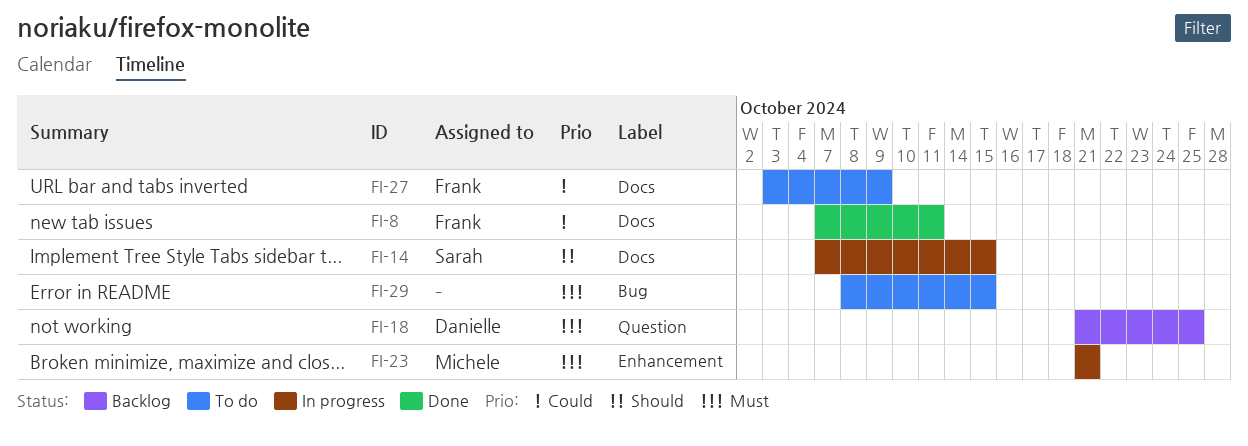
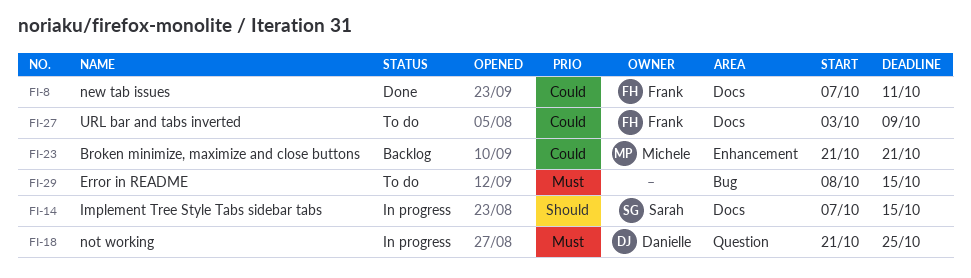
FI-18, status: Backlog -> In progress
FI-23, status: In progress -> Backlog
FI-23, priority: Must -> Could

